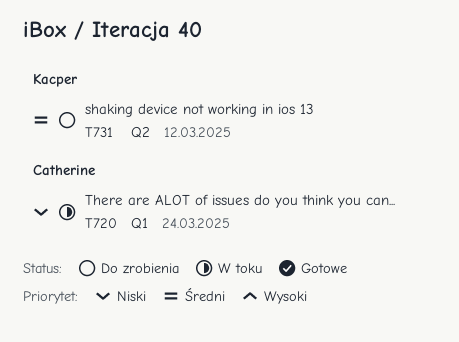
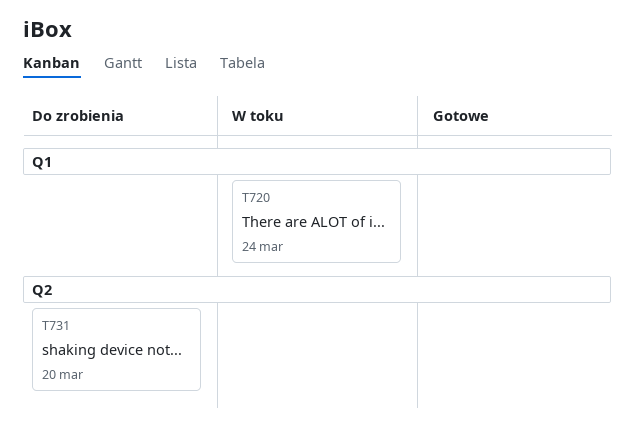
T731, due: Mar 12 -> Mar 20

